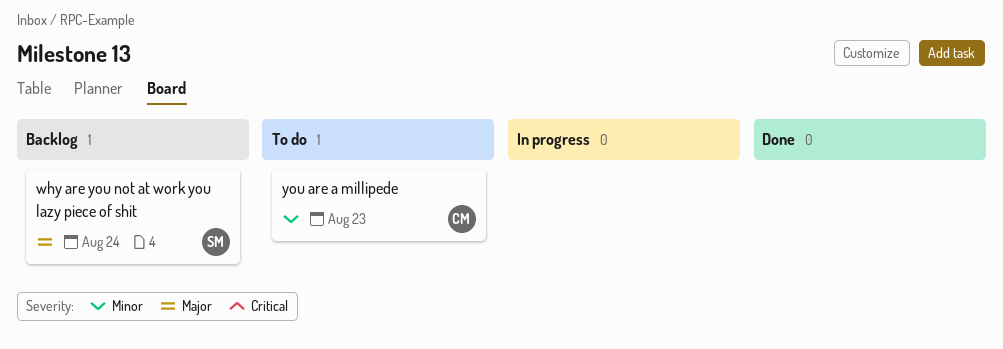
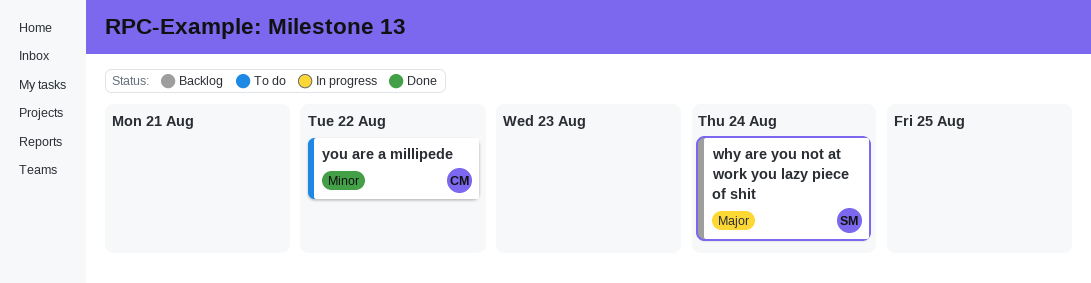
you are a millipede, due: Aug 23 -> Aug 22

